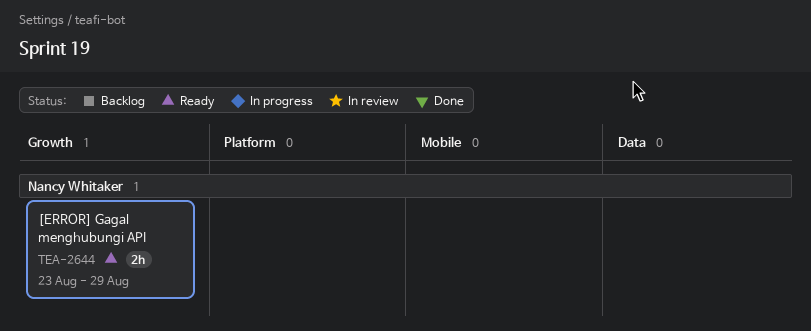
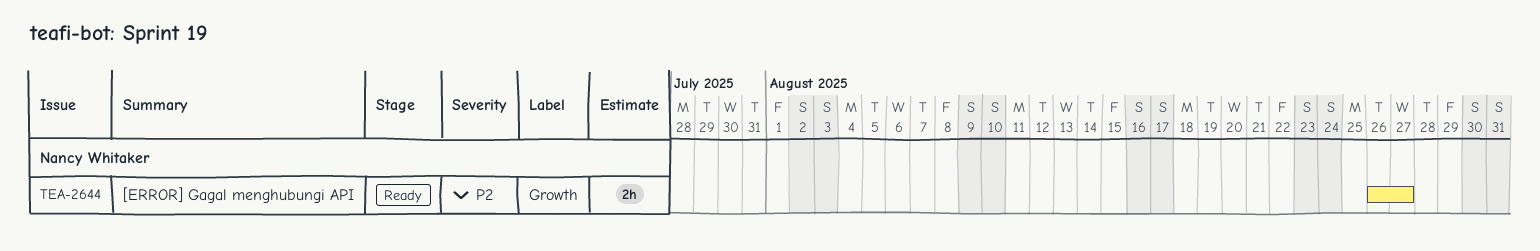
TEA-2644, start: Aug 23 -> Aug 26
TEA-2644, due: Aug 29 -> Aug 27

